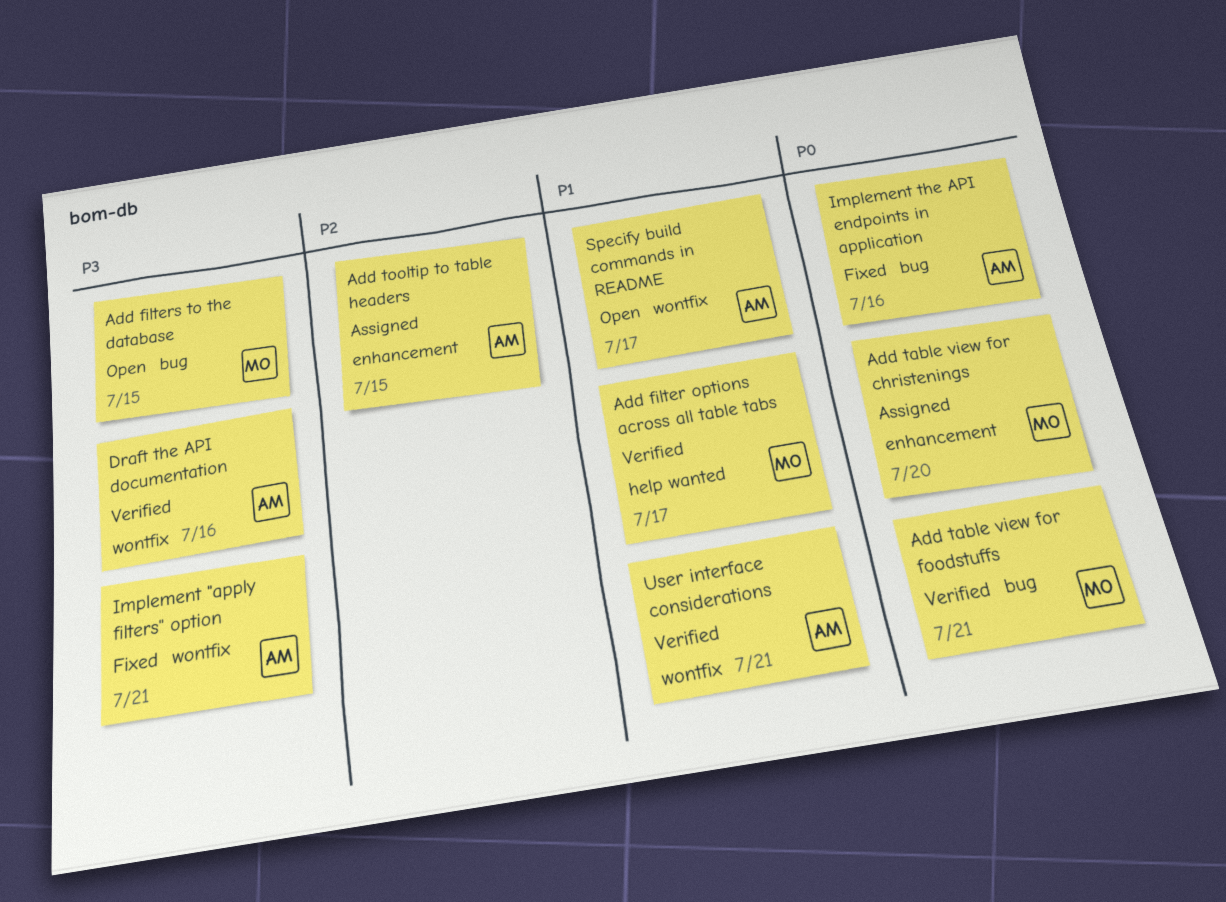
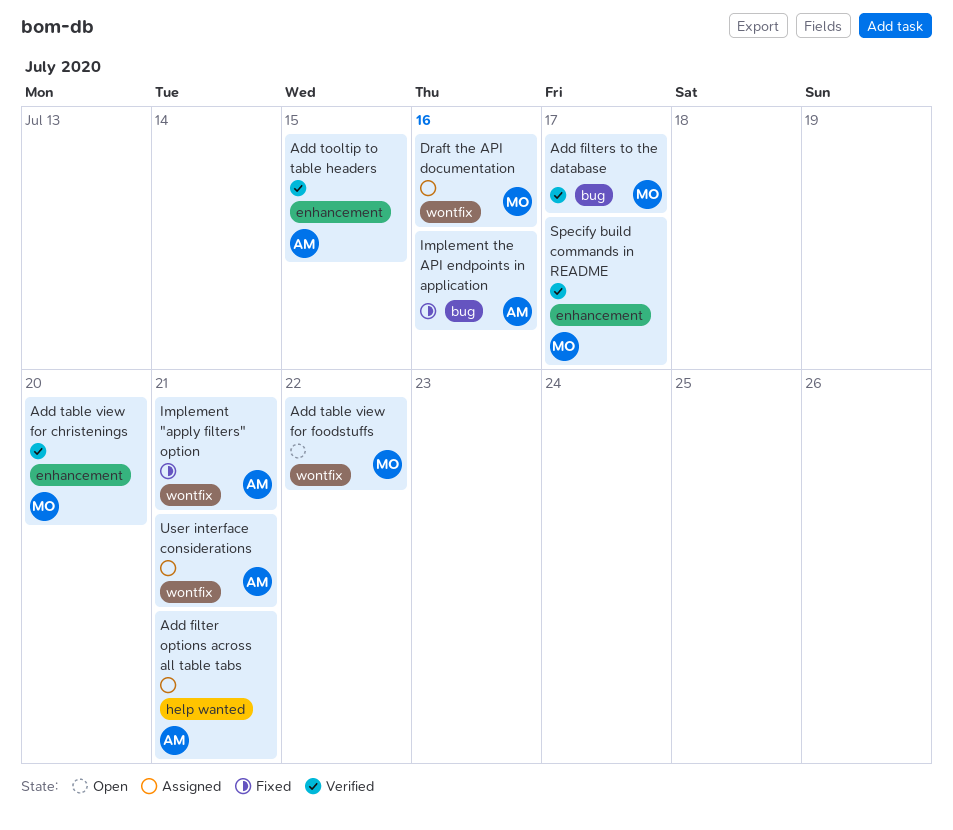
Add filter options across all table tabs, status: Verified -> Assigned
Add filter options across all table tabs, owner: MO -> AM
Add filter options across all table tabs, due: Jul 17 -> Jul 21
Add filters to the database, status: Open -> Verified
Add filters to the database, due: Jul 15 -> Jul 17
Add table view for christenings, status: Assigned -> Verified
Add table view for foodstuffs, status: Verified -> Open
Add table view for foodstuffs, label: bug -> wontfix
Add table view for foodstuffs, due: Jul 21 -> Jul 22
Add tooltip to table headers, status: Assigned -> Verified
Draft the API documentation, status: Verified -> Assigned
Draft the API documentation, owner: AM -> MO
Specify build commands in README, status: Open -> Verified
Specify build commands in README, owner: AM -> MO
Specify build commands in README, label: wontfix -> enhancement
User interface considerations, status: Verified -> Assigned

